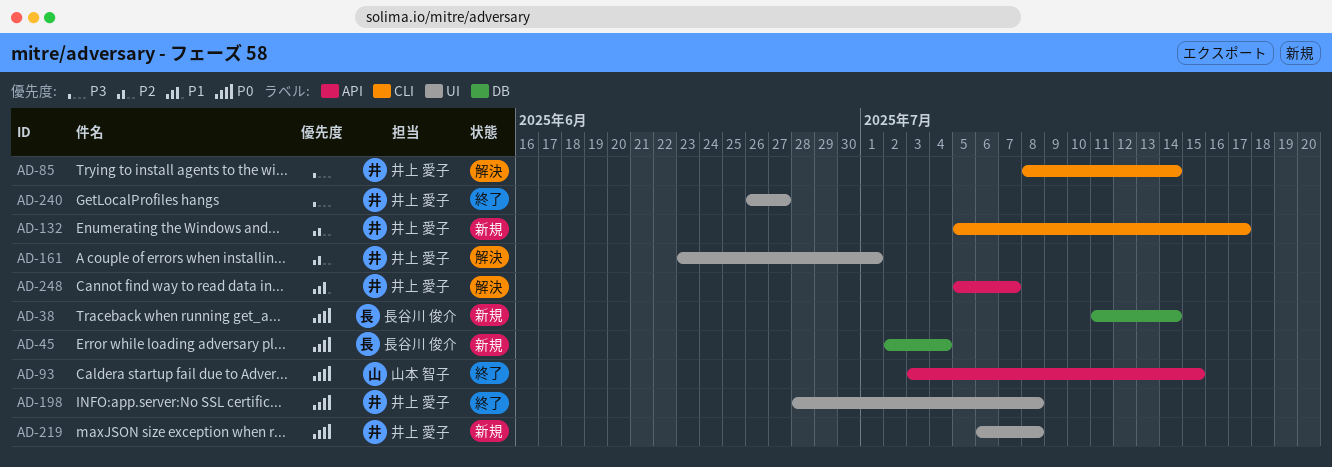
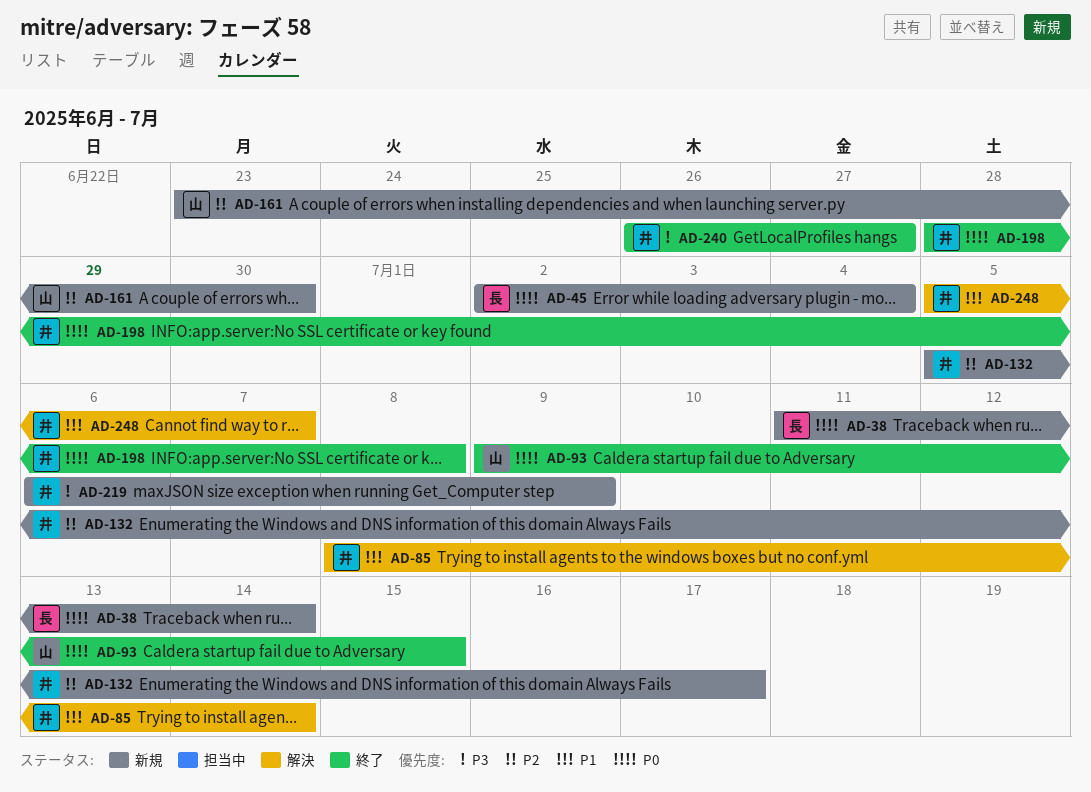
AD-85, priority: P3 -> P1
AD-93, start: Jul 3 -> Jul 9
AD-161, status: 解決 -> 新規
AD-161, owner: 井上 愛子 -> 山本 智子
AD-161, due: Jul 1 -> Jun 30
AD-219, priority: P0 -> P3
AD-219, due: Jul 8 -> Jul 9

